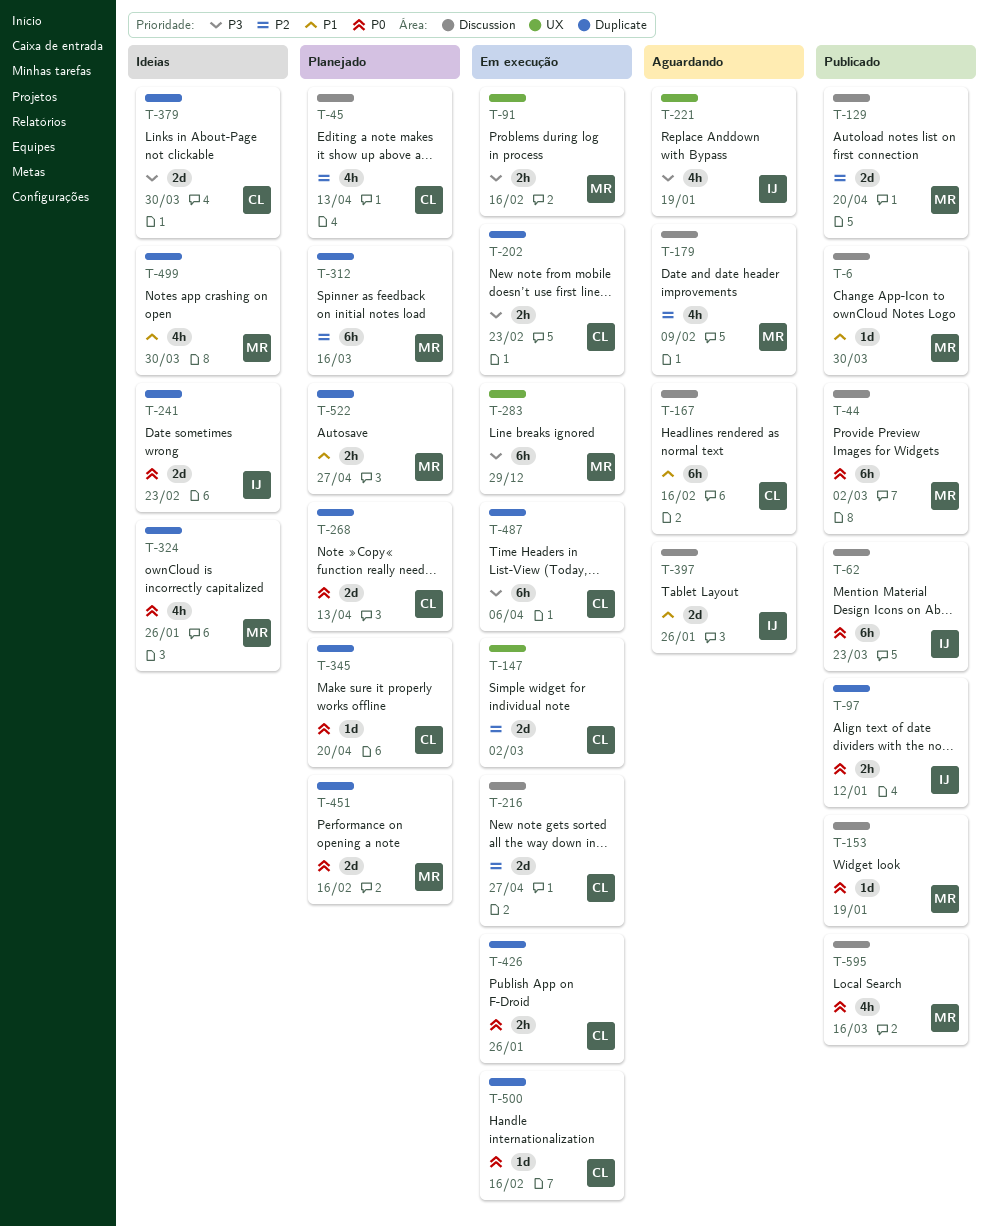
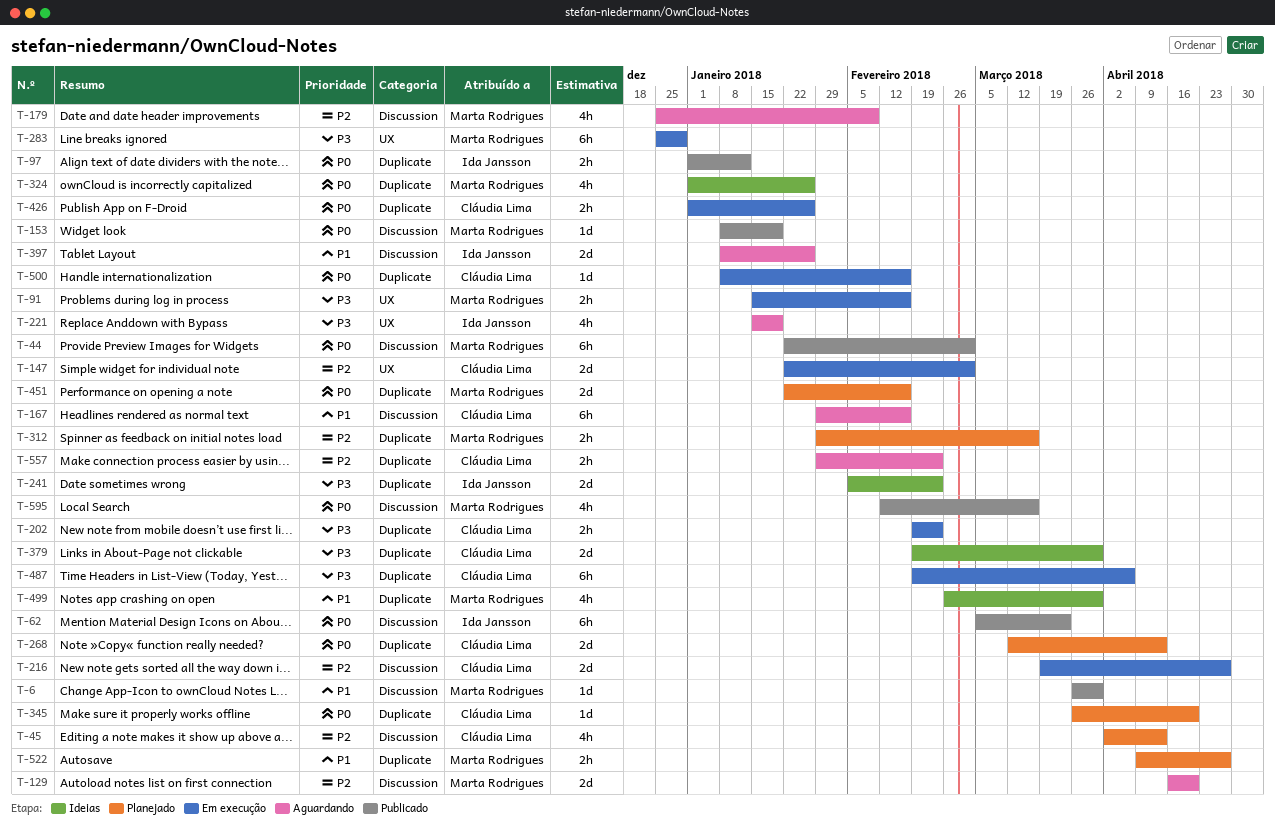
T-129, status: Publicado -> Aguardando
T-241, priority: P0 -> P3
T-312, estimate: 6h -> 2h
T-557: none -> present

